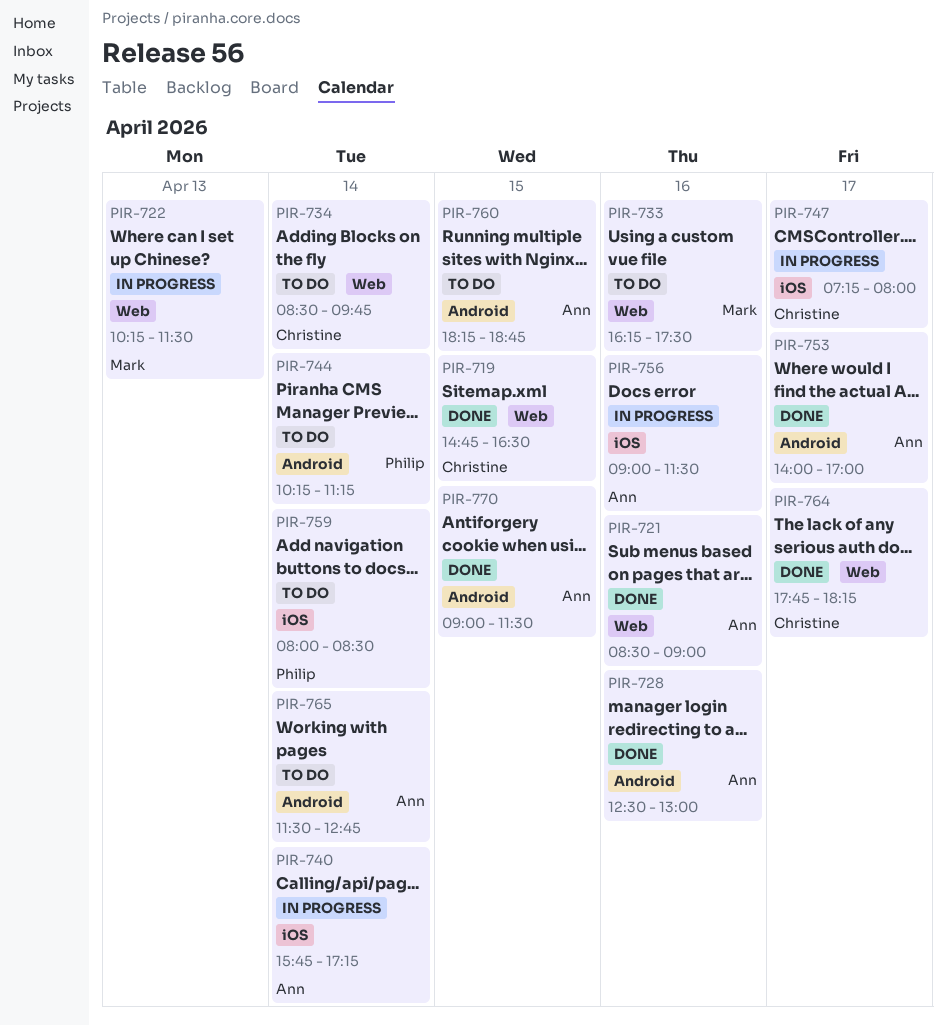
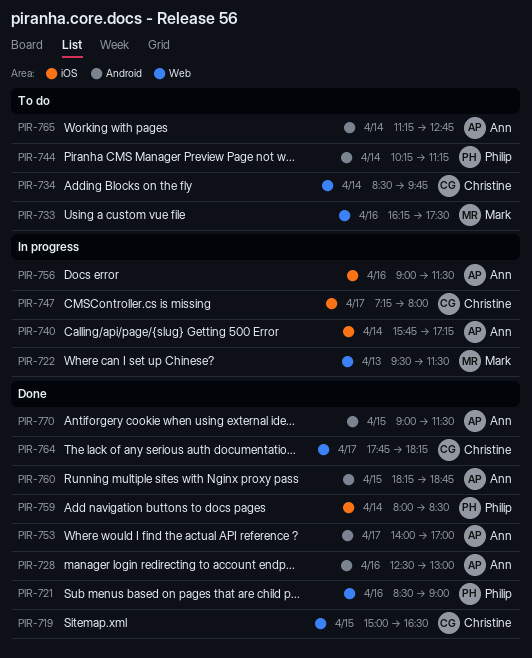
PIR-719, begins: 14:45 -> 15:00
PIR-721, owner: Ann -> Philip
PIR-722, begins: 10:15 -> 09:30
PIR-759, status: To do -> Done
PIR-760, status: To do -> Done
PIR-765, begins: 11:30 -> 11:15

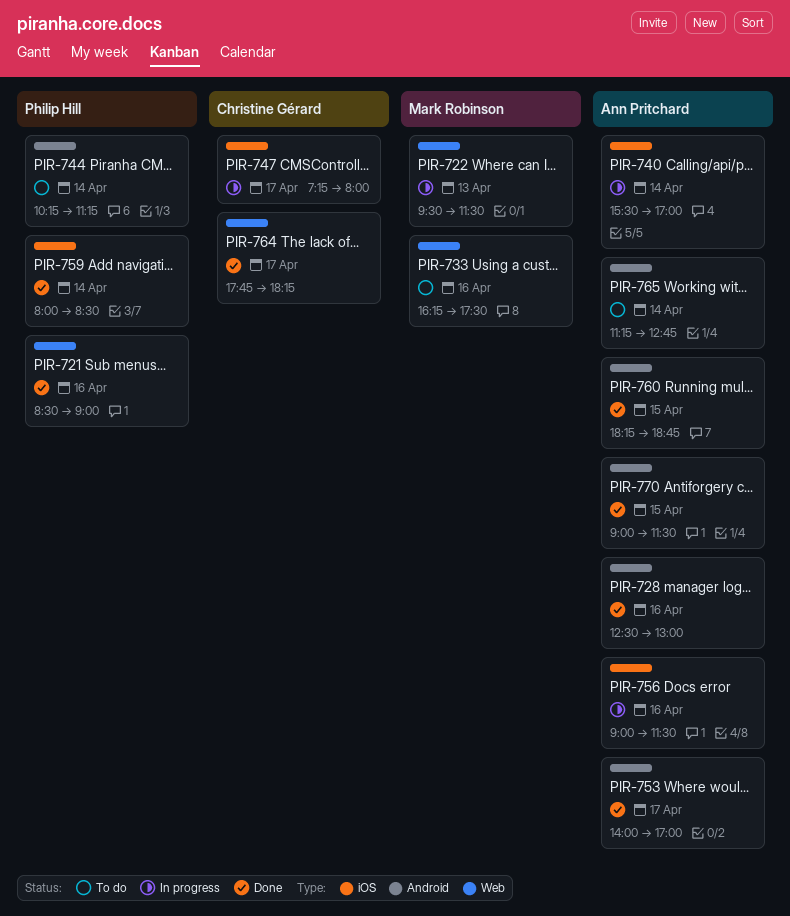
PIR-719: present -> none
PIR-734: present -> none
PIR-740, begins: 15:45 -> 15:30
PIR-740, ends: 17:15 -> 17:00

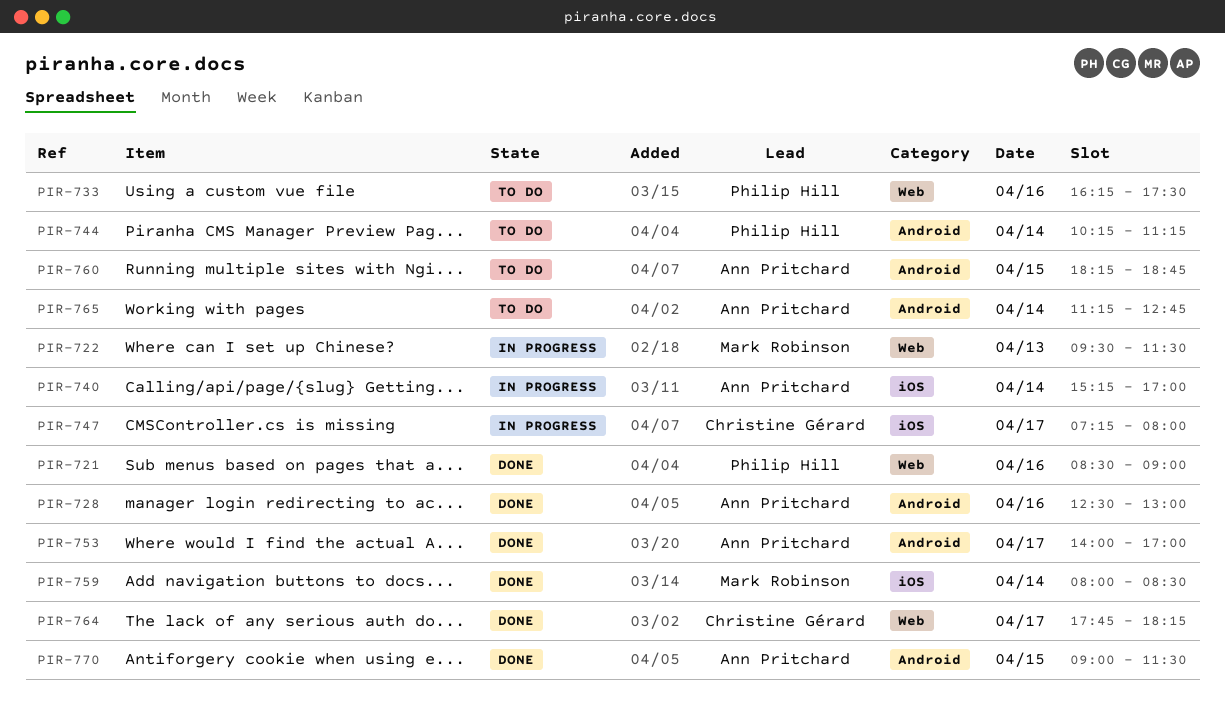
PIR-733, owner: Mark Robinson -> Philip Hill
PIR-740, begins: 15:30 -> 15:15
PIR-756: present -> none
PIR-759, owner: Philip Hill -> Mark Robinson
PIR-760, status: Done -> To do

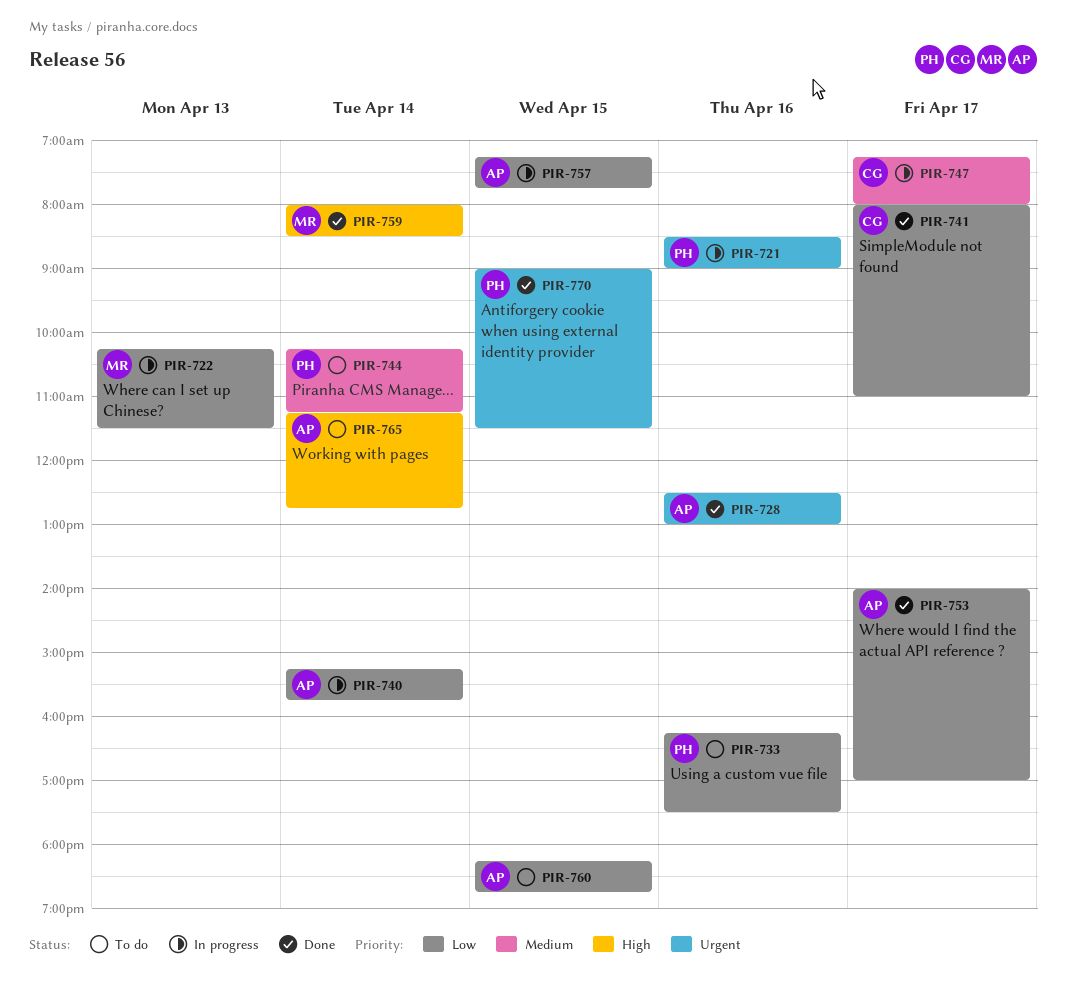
PIR-721, status: Done -> In progress
PIR-722, begins: 09:30 -> 10:15
PIR-740, ends: 17:00 -> 15:45
PIR-741: none -> present
PIR-757: none -> present
PIR-764: present -> none
PIR-770, owner: Ann Pritchard -> Philip Hill

